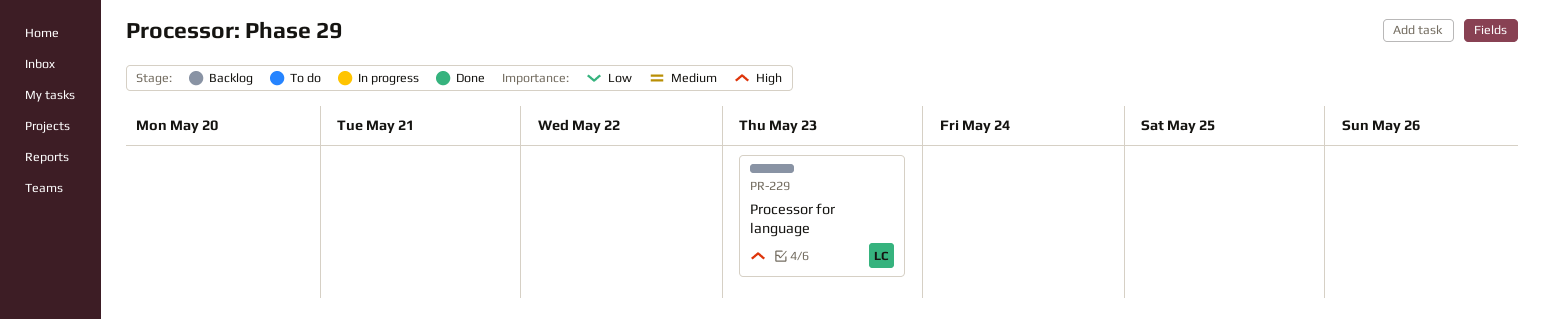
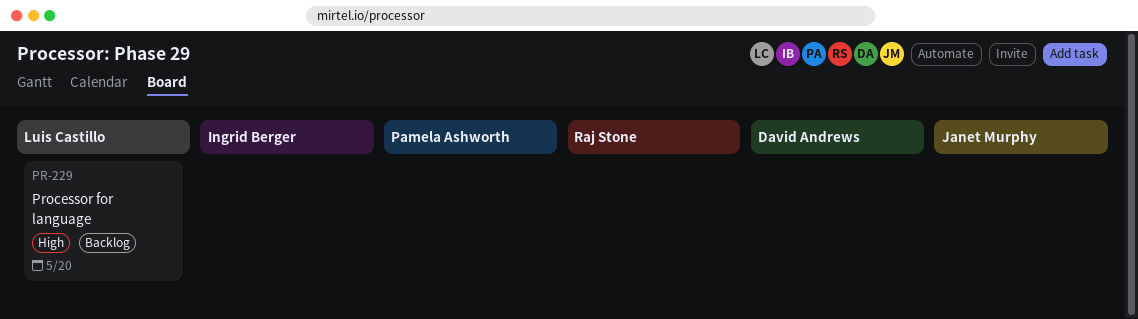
PR-229, due: May 23 -> May 20

